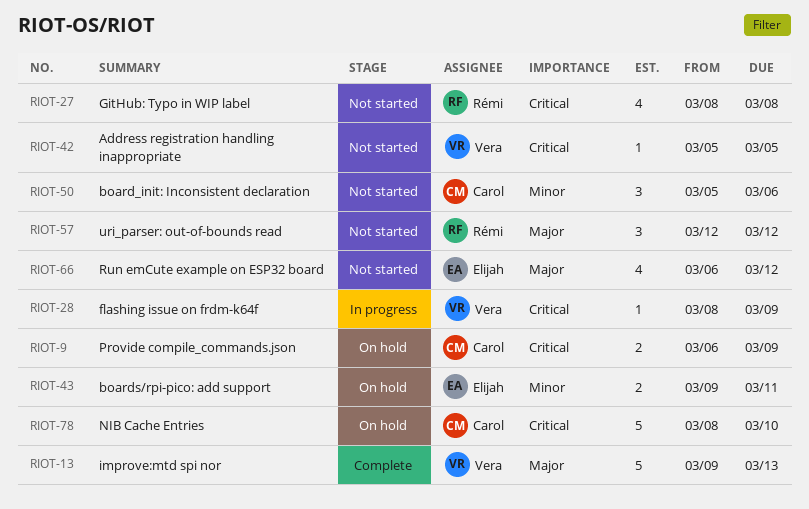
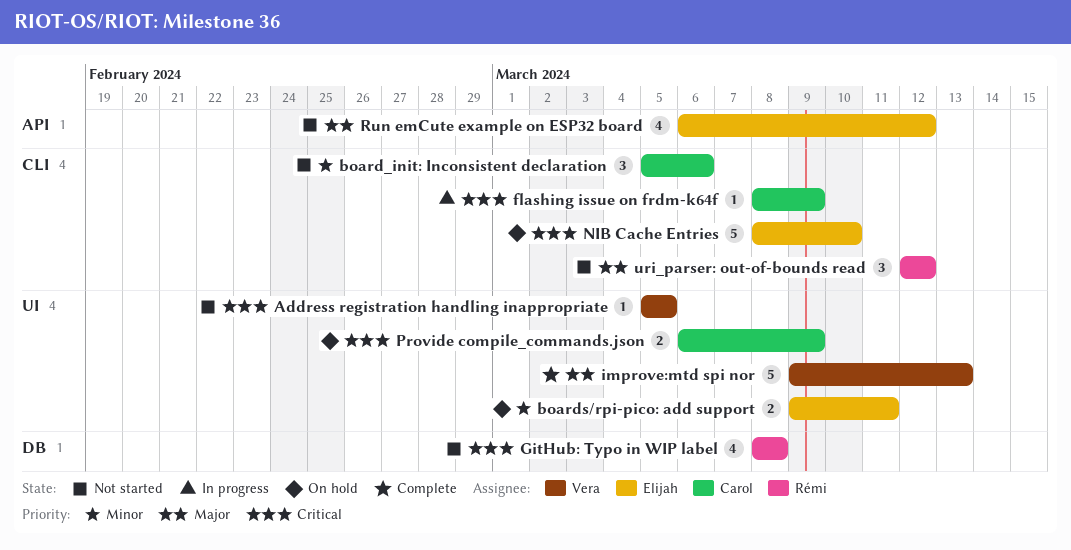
flashing issue on frdm-k64f, owner: Vera -> Carol
NIB Cache Entries, owner: Carol -> Elijah

